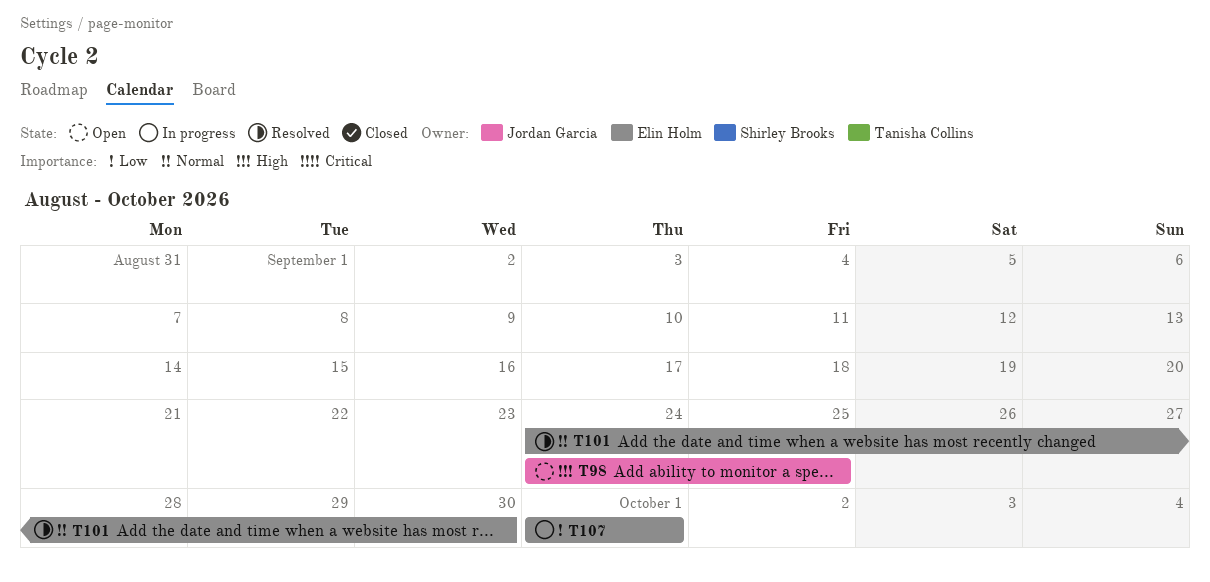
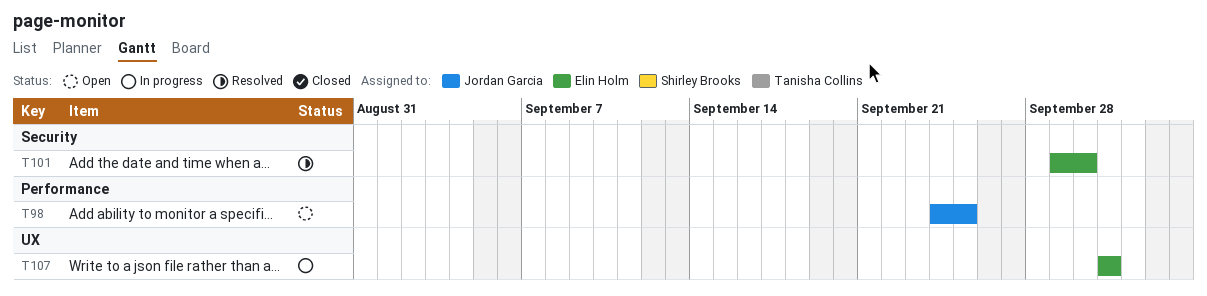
T101, start: Sep 24 -> Sep 29

